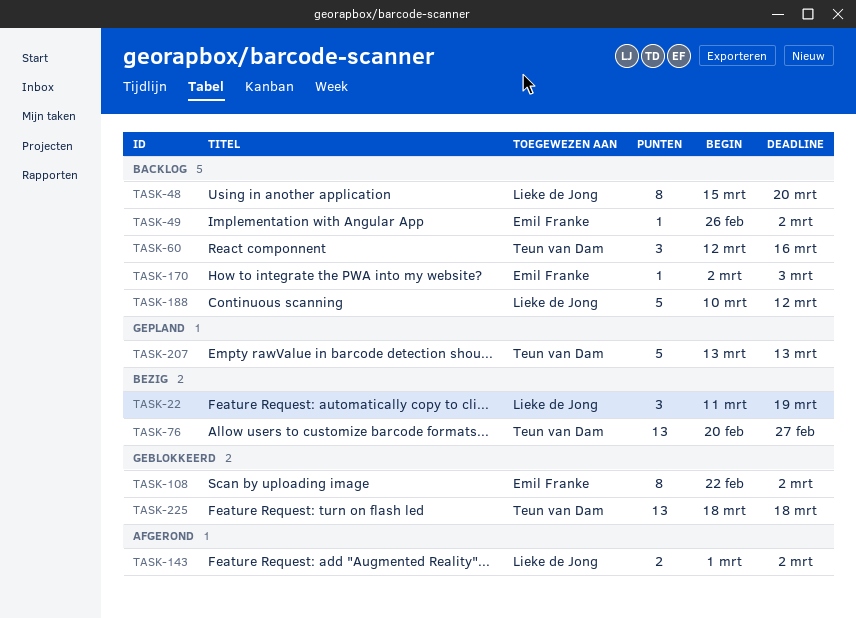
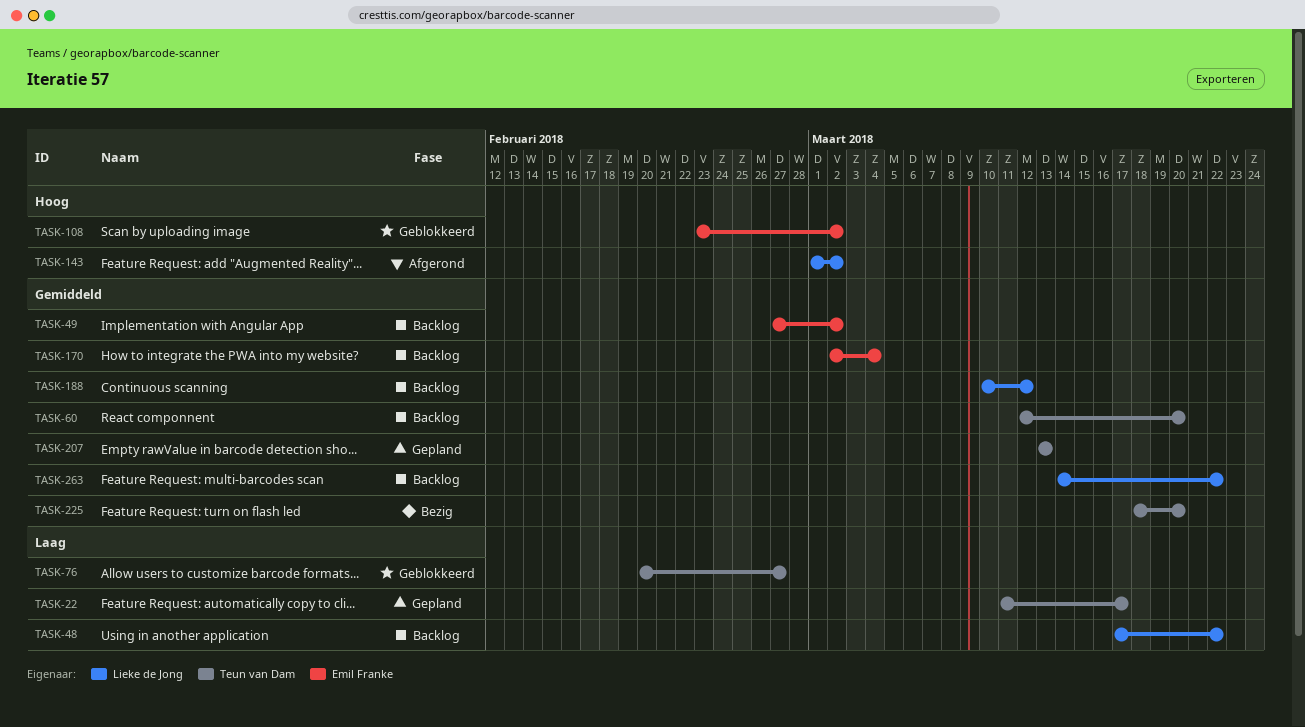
TASK-22, status: Bezig -> Gepland
TASK-22, owner: Lieke de Jong -> Teun van Dam
TASK-22, due: Mar 19 -> Mar 17
TASK-48, start: Mar 15 -> Mar 17
TASK-48, due: Mar 20 -> Mar 22
TASK-49, start: Feb 26 -> Feb 27
TASK-60, due: Mar 16 -> Mar 20
TASK-76, status: Bezig -> Geblokkeerd
TASK-108, start: Feb 22 -> Feb 23
TASK-170, due: Mar 3 -> Mar 4
TASK-225, status: Geblokkeerd -> Bezig
TASK-225, due: Mar 18 -> Mar 20
TASK-263: none -> present

